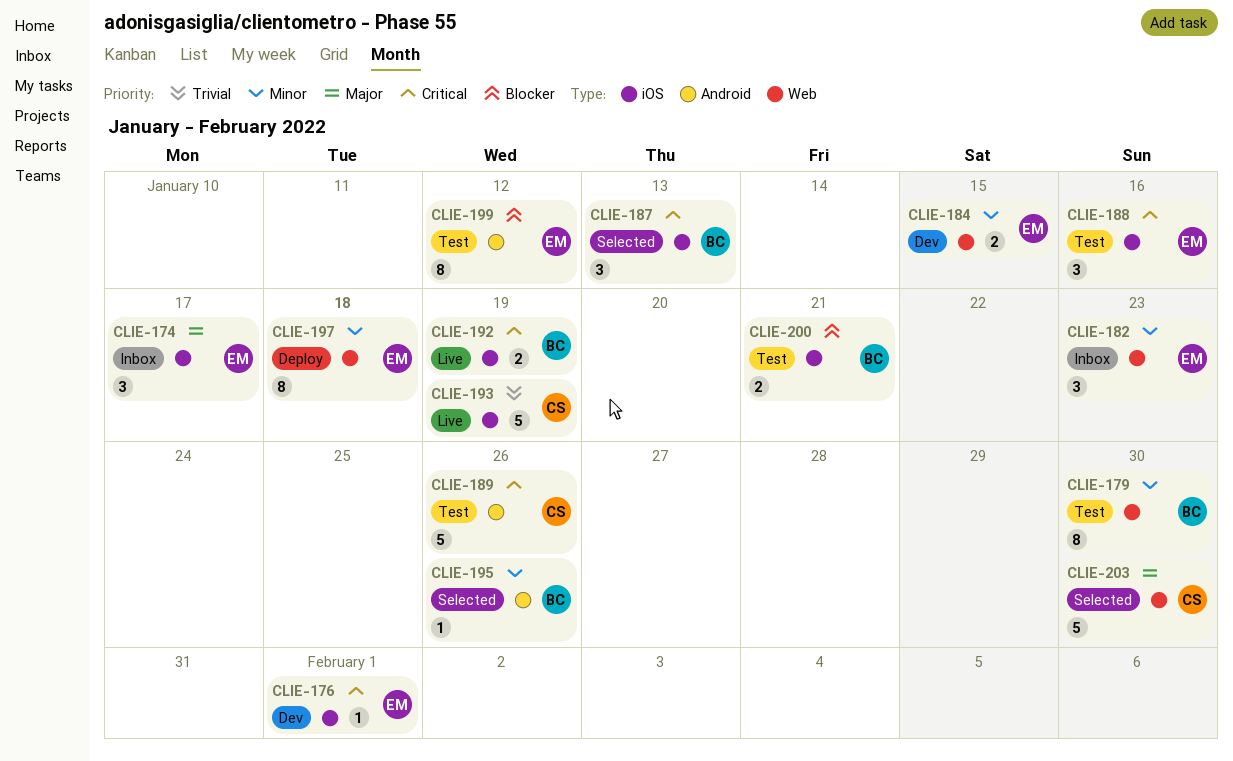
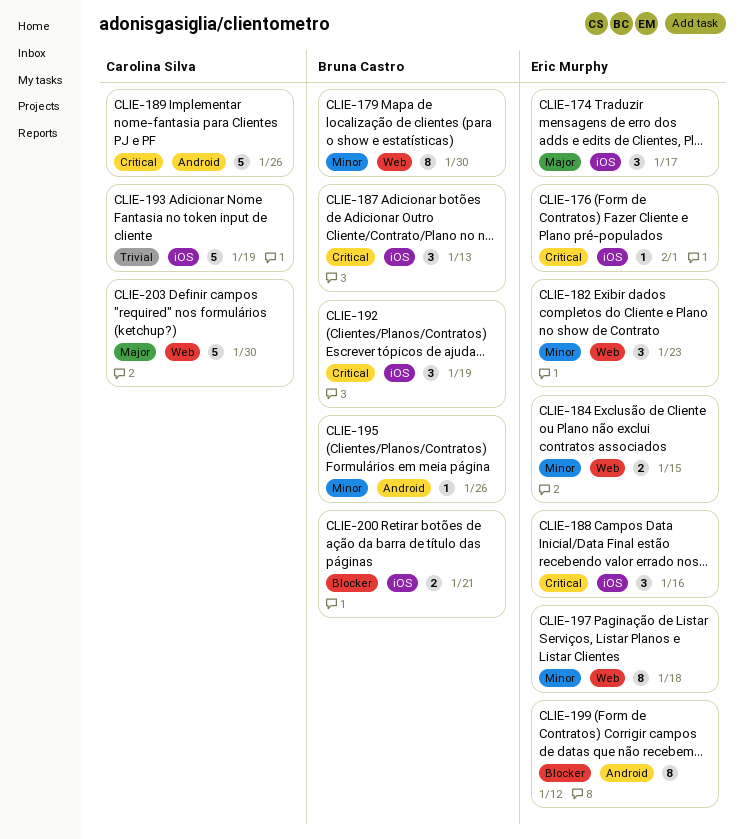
CLIE-192, estimate: 2 -> 3

